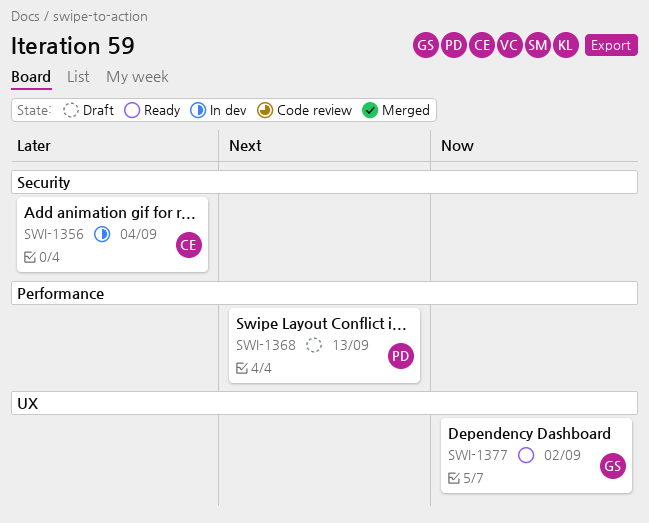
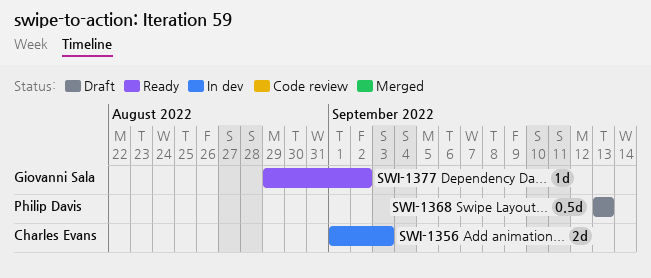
SWI-1356, due: Sep 4 -> Sep 3

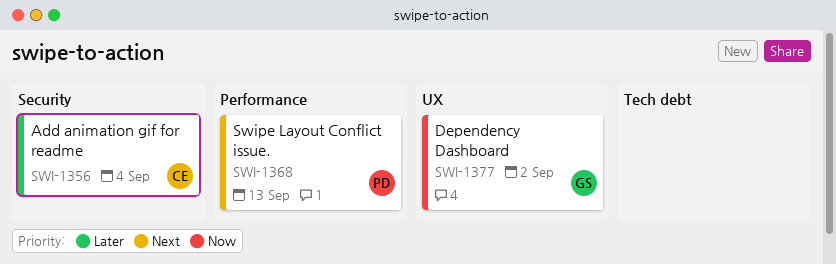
SWI-1356, due: Sep 3 -> Sep 4

